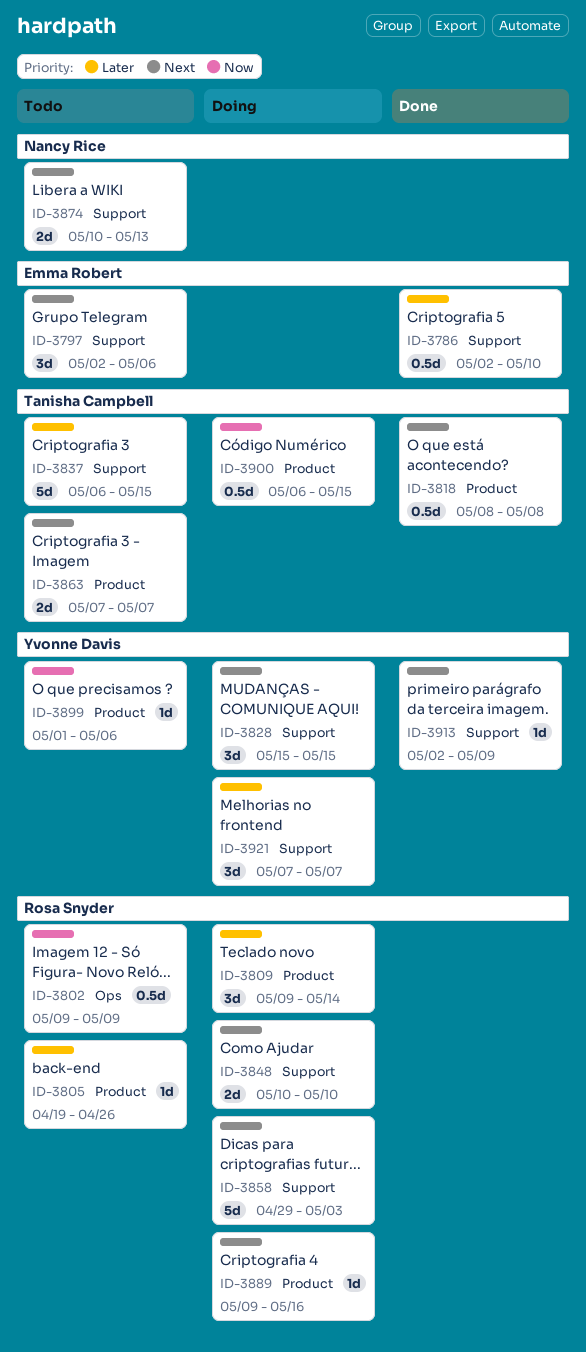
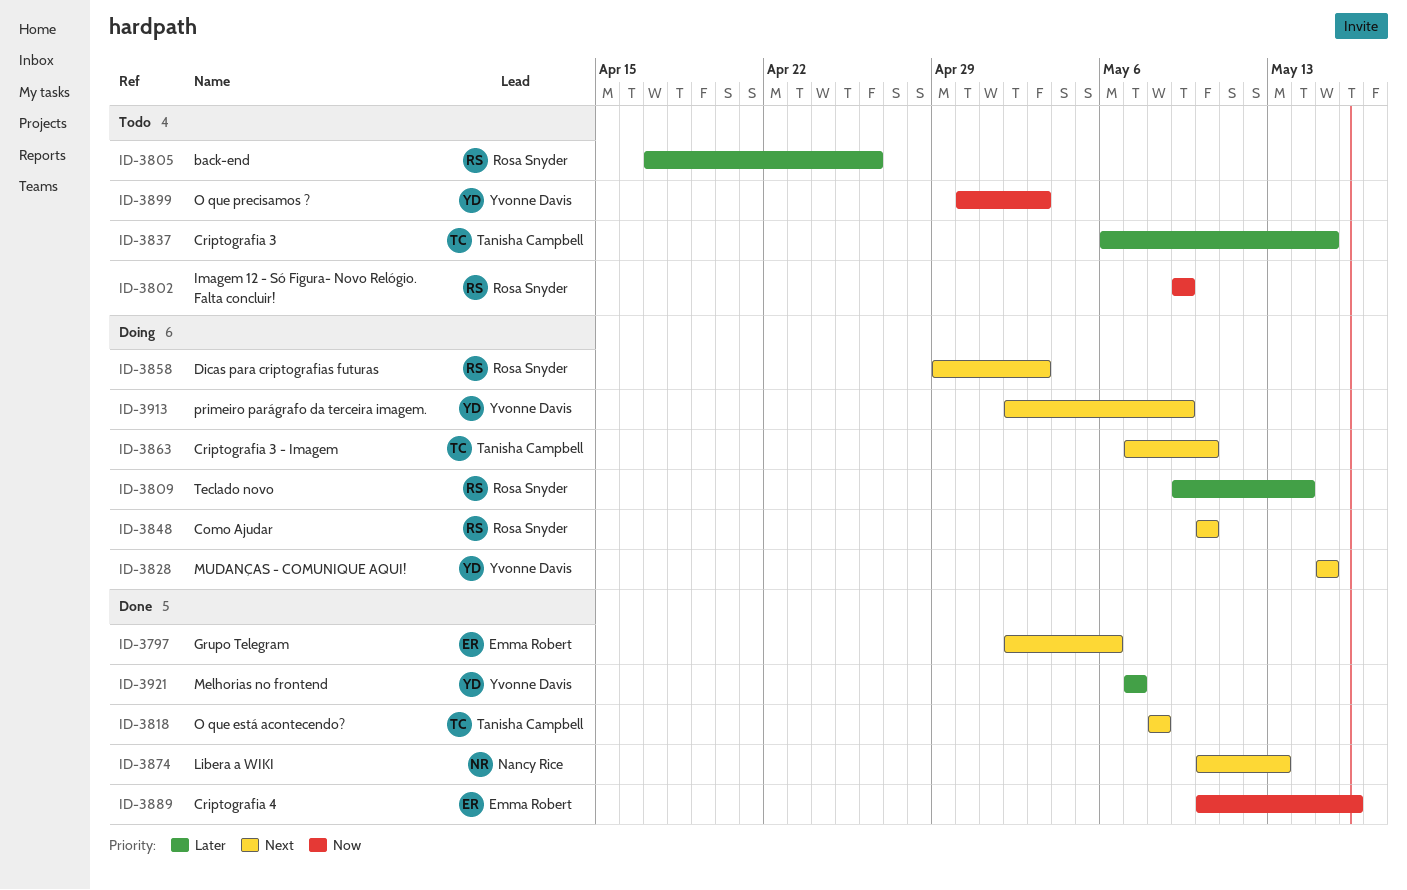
ID-3786: present -> none
ID-3797, status: Todo -> Done
ID-3805, start: Apr 19 -> Apr 17
ID-3863, status: Todo -> Doing
ID-3863, due: May 7 -> May 10
ID-3874, status: Todo -> Done
ID-3889, status: Doing -> Done
ID-3889, owner: Rosa Snyder -> Emma Robert
ID-3889, priority: Next -> Now
ID-3889, start: May 9 -> May 10
ID-3899, start: May 1 -> Apr 30
ID-3899, due: May 6 -> May 3
ID-3900: present -> none
ID-3913, status: Done -> Doing
ID-3921, status: Doing -> Done

